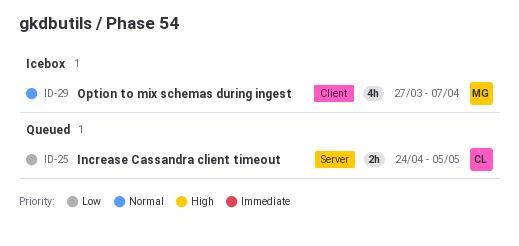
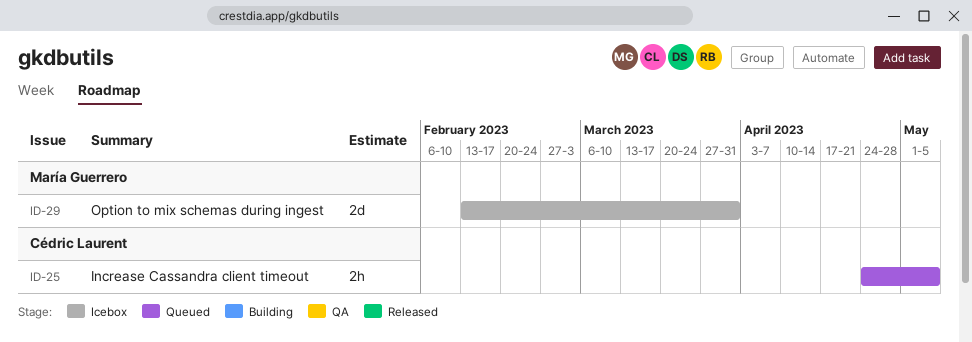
ID-29, estimate: 4h -> 2d
ID-29, start: Mar 27 -> Feb 13
ID-29, due: Apr 7 -> Mar 31

